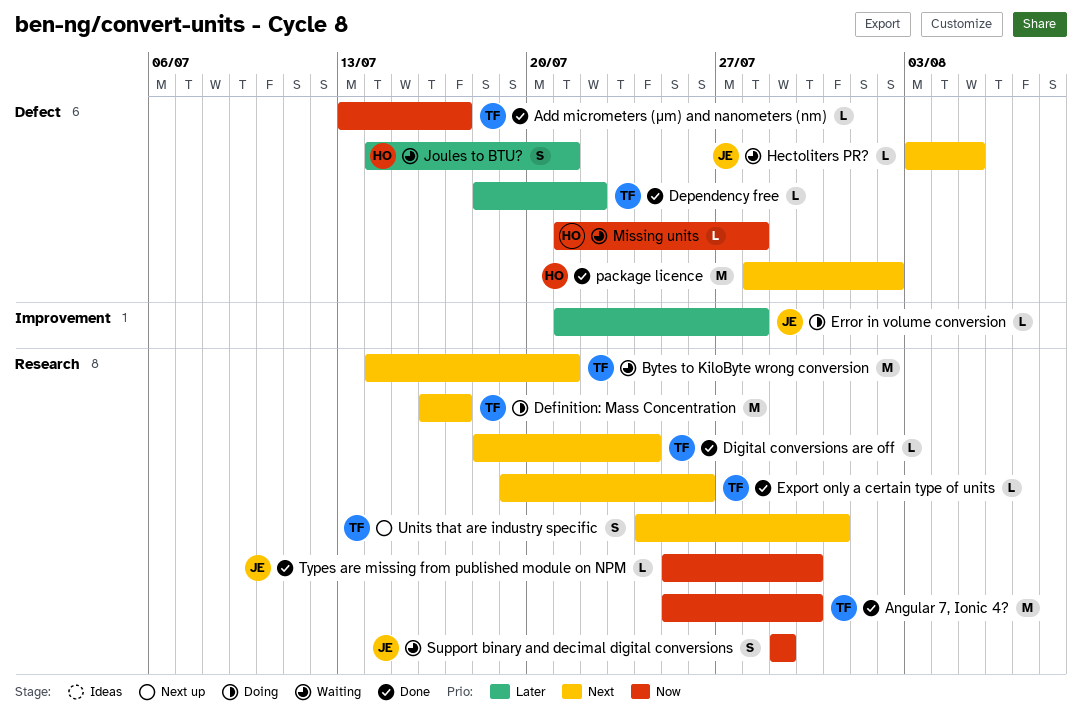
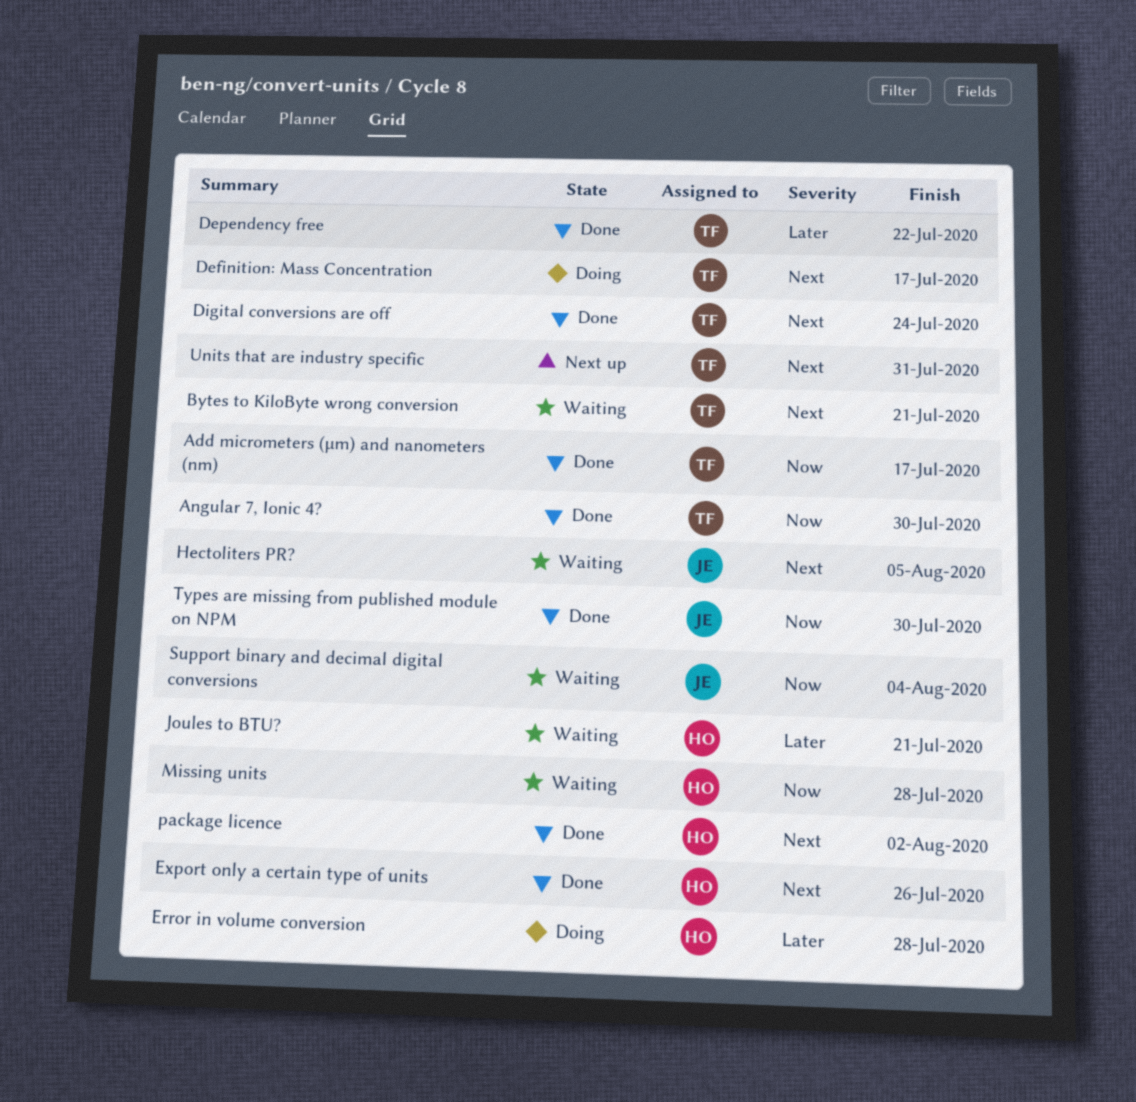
Error in volume conversion, owner: JE -> HO
Export only a certain type of units, owner: TF -> HO
Support binary and decimal digital conversions, due: Jul 29 -> Aug 4

